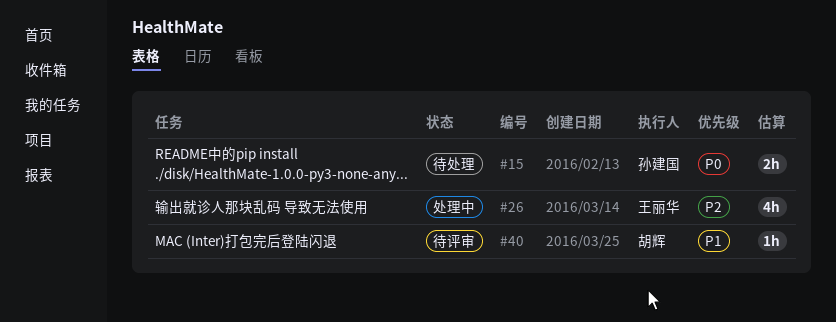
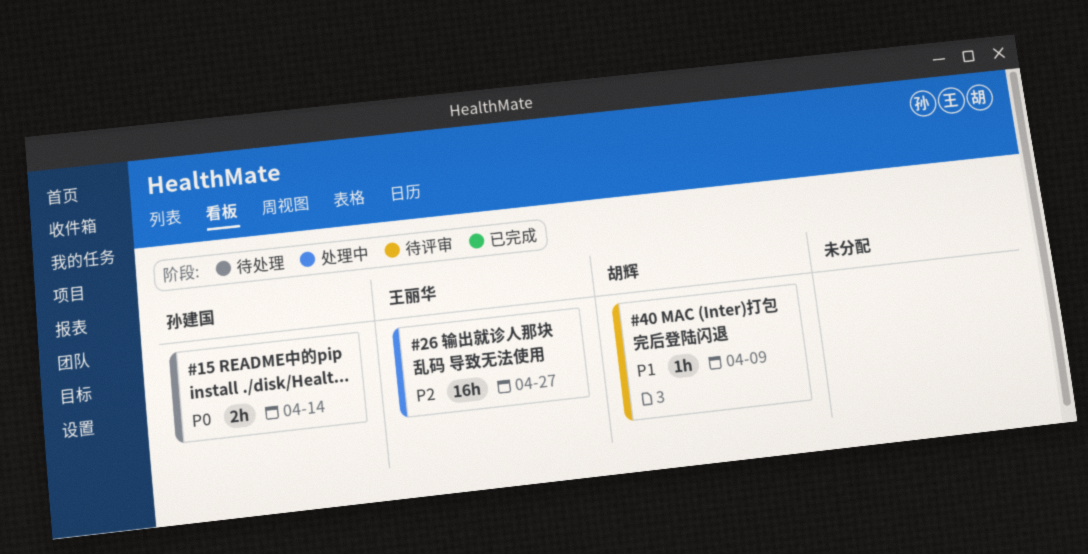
#26, estimate: 4h -> 16h

